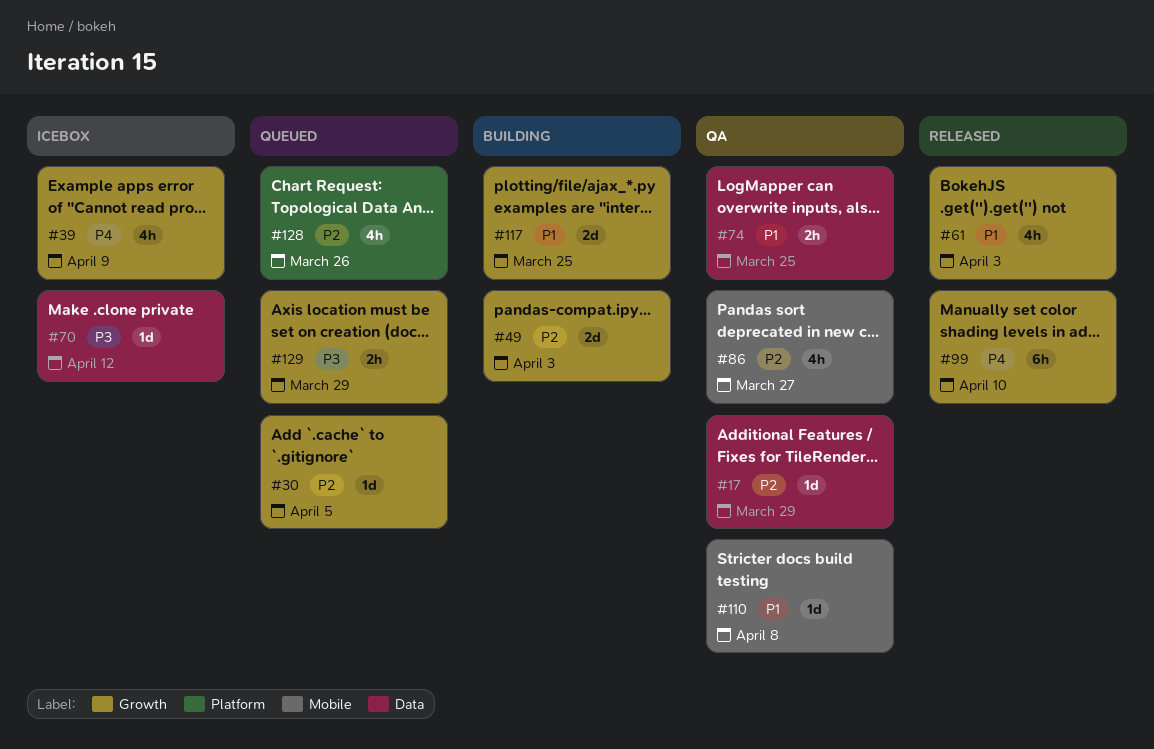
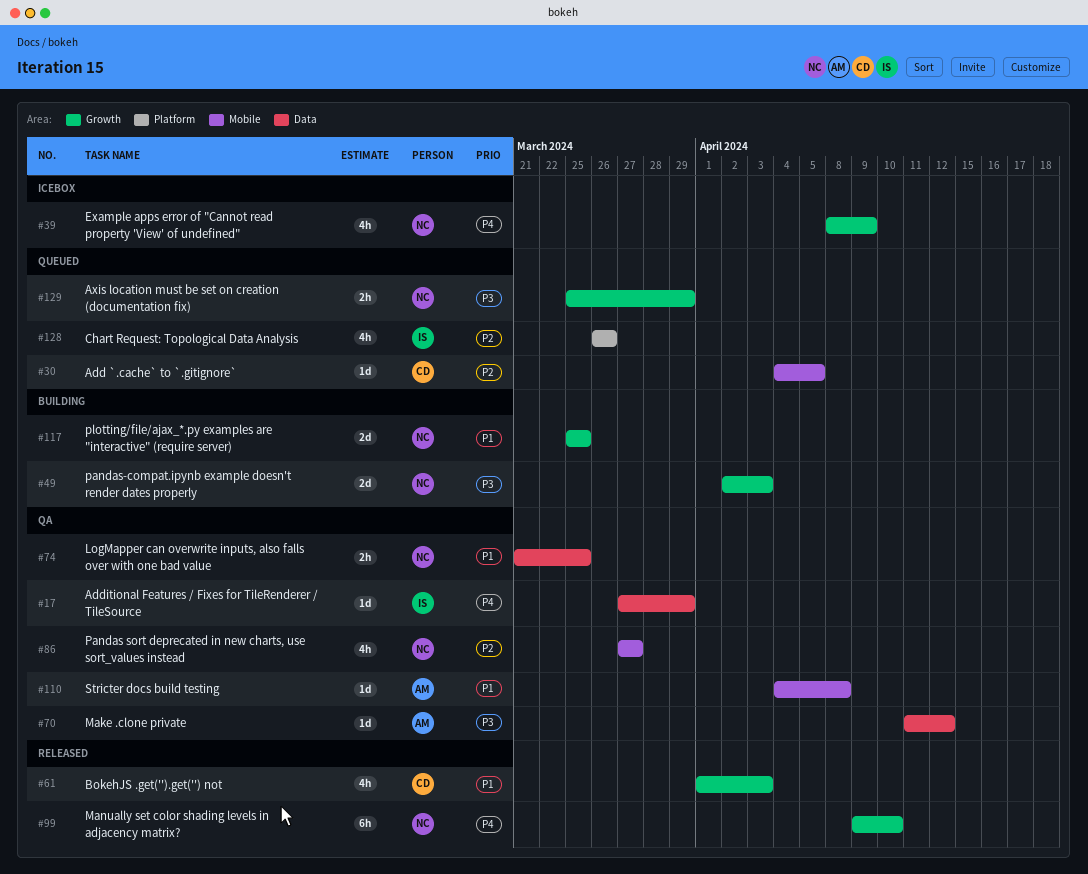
#17, priority: P2 -> P4
#30, label: Growth -> Mobile
#49, priority: P2 -> P3
#70, status: Icebox -> QA

